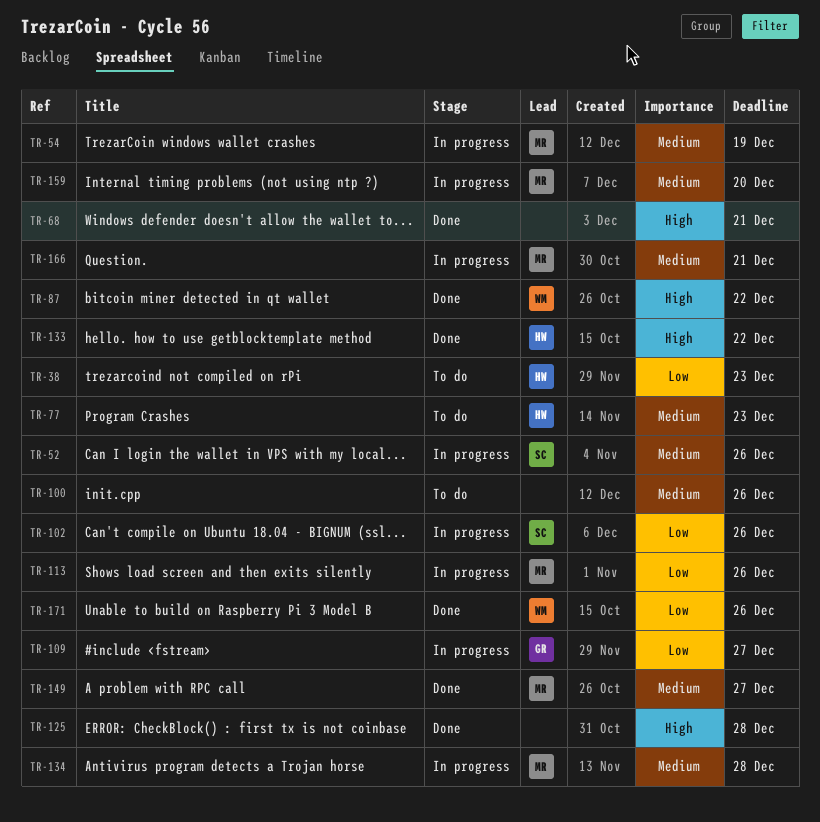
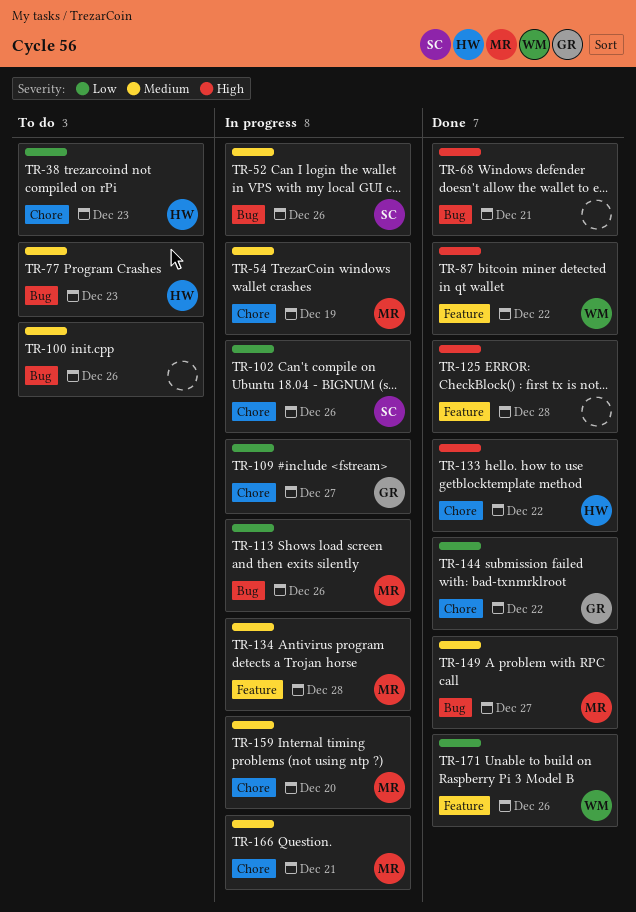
TR-144: none -> present

